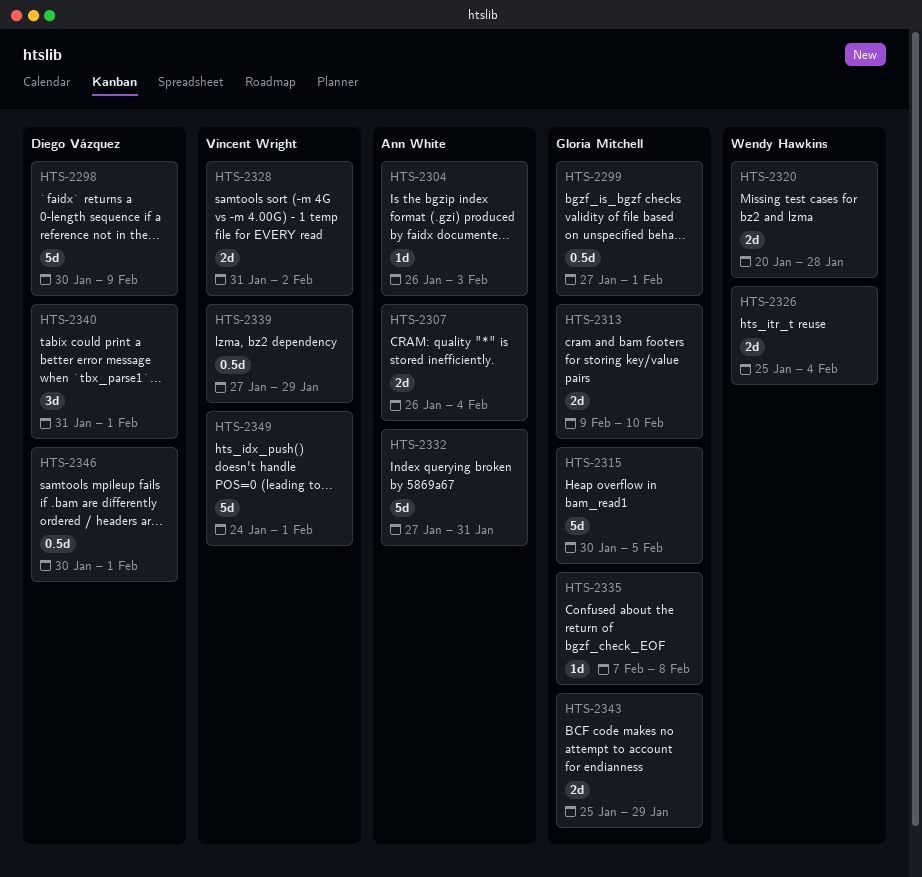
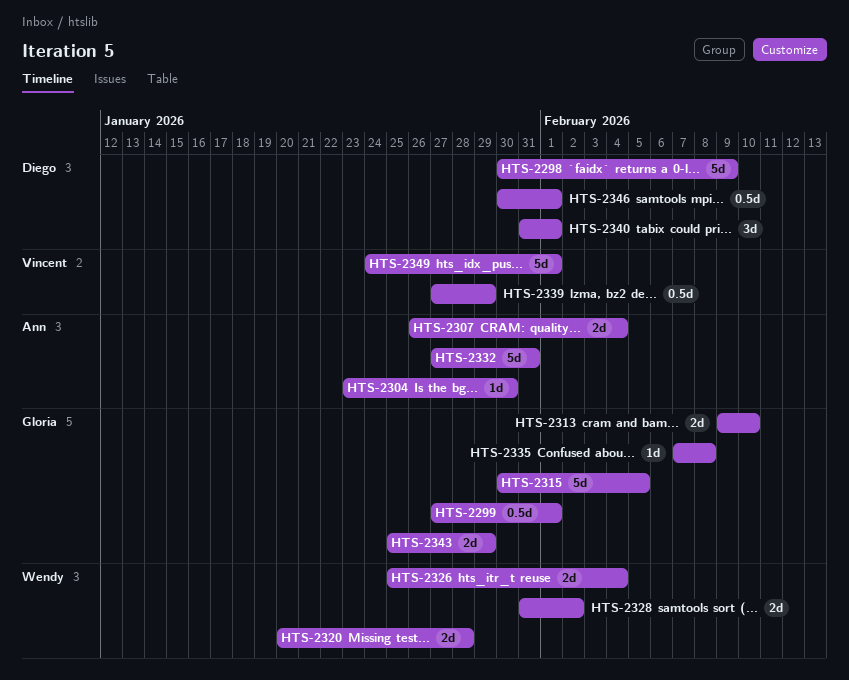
HTS-2304, start: Jan 26 -> Jan 23
HTS-2304, due: Feb 3 -> Jan 30
HTS-2328, owner: Vincent Wright -> Wendy Hawkins

